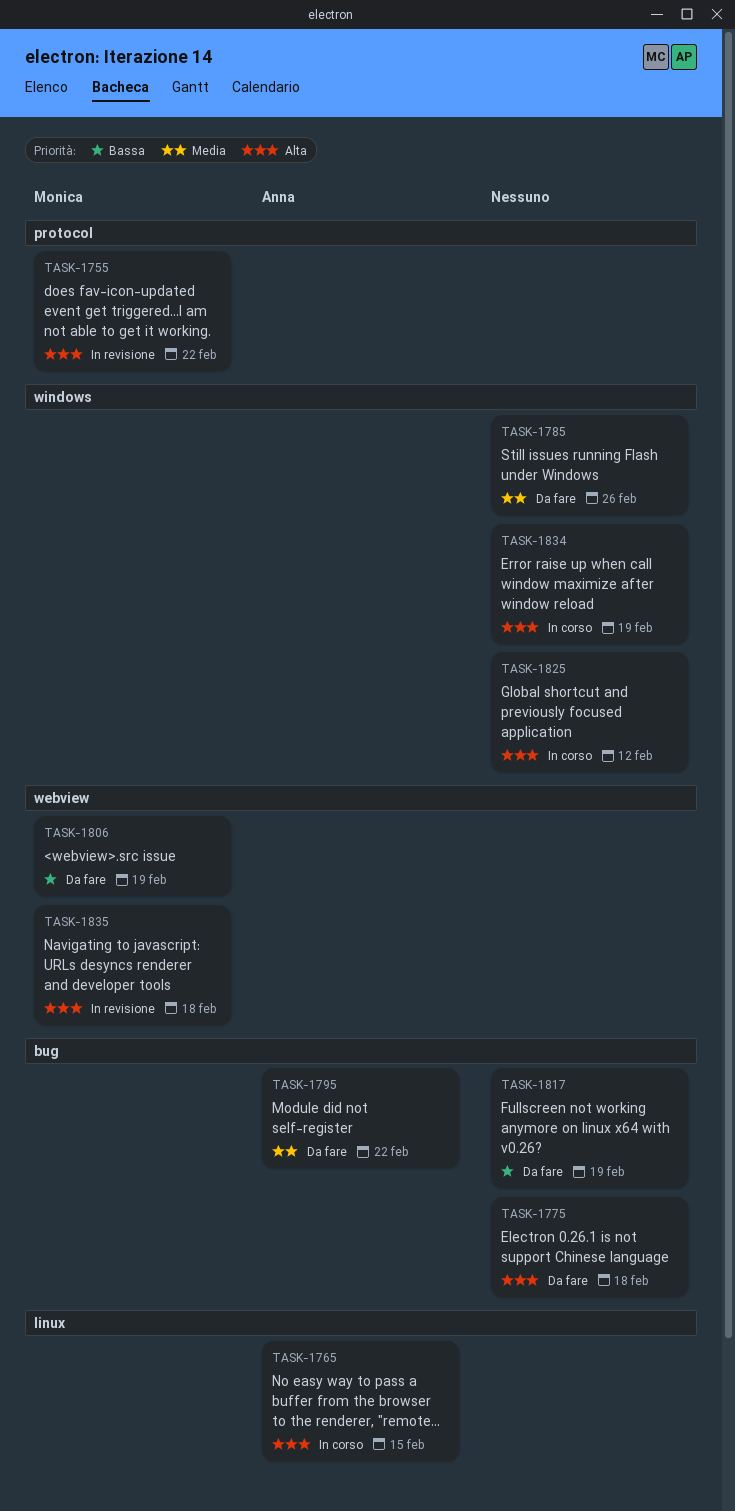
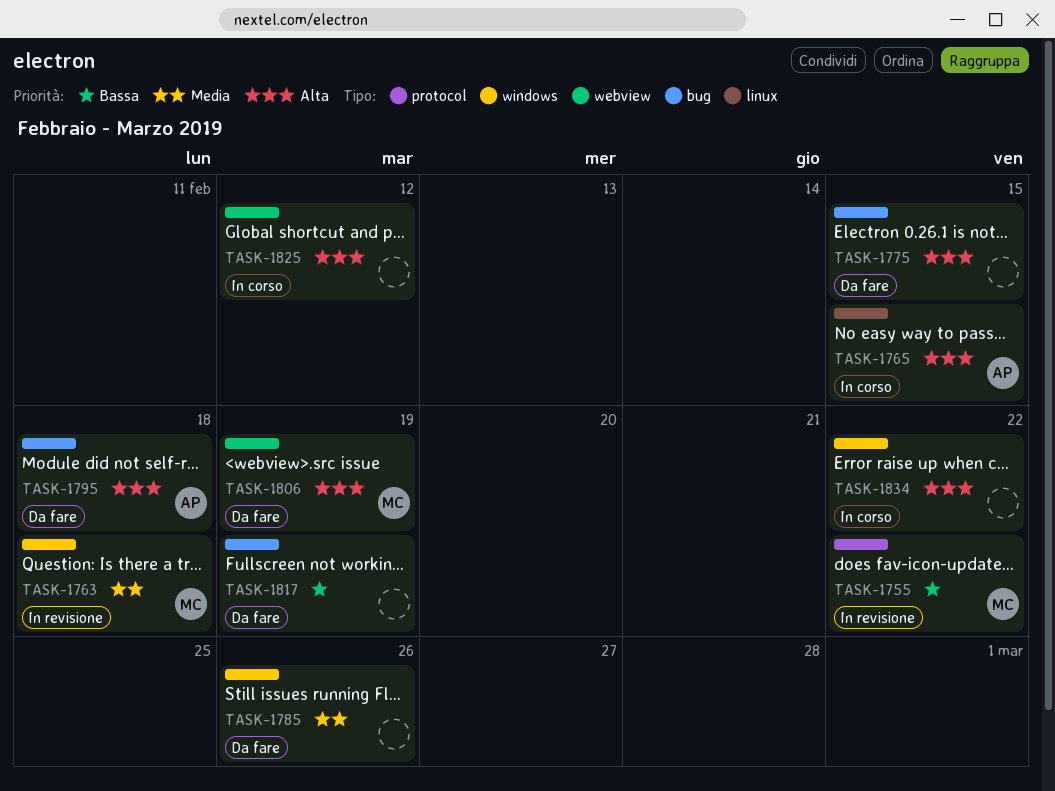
TASK-1755, priority: Alta -> Bassa
TASK-1763: none -> present
TASK-1775, due: Feb 18 -> Feb 15
TASK-1795, priority: Media -> Alta
TASK-1795, due: Feb 22 -> Feb 18
TASK-1806, priority: Bassa -> Alta
TASK-1825, label: windows -> webview
TASK-1834, due: Feb 19 -> Feb 22
TASK-1835: present -> none

